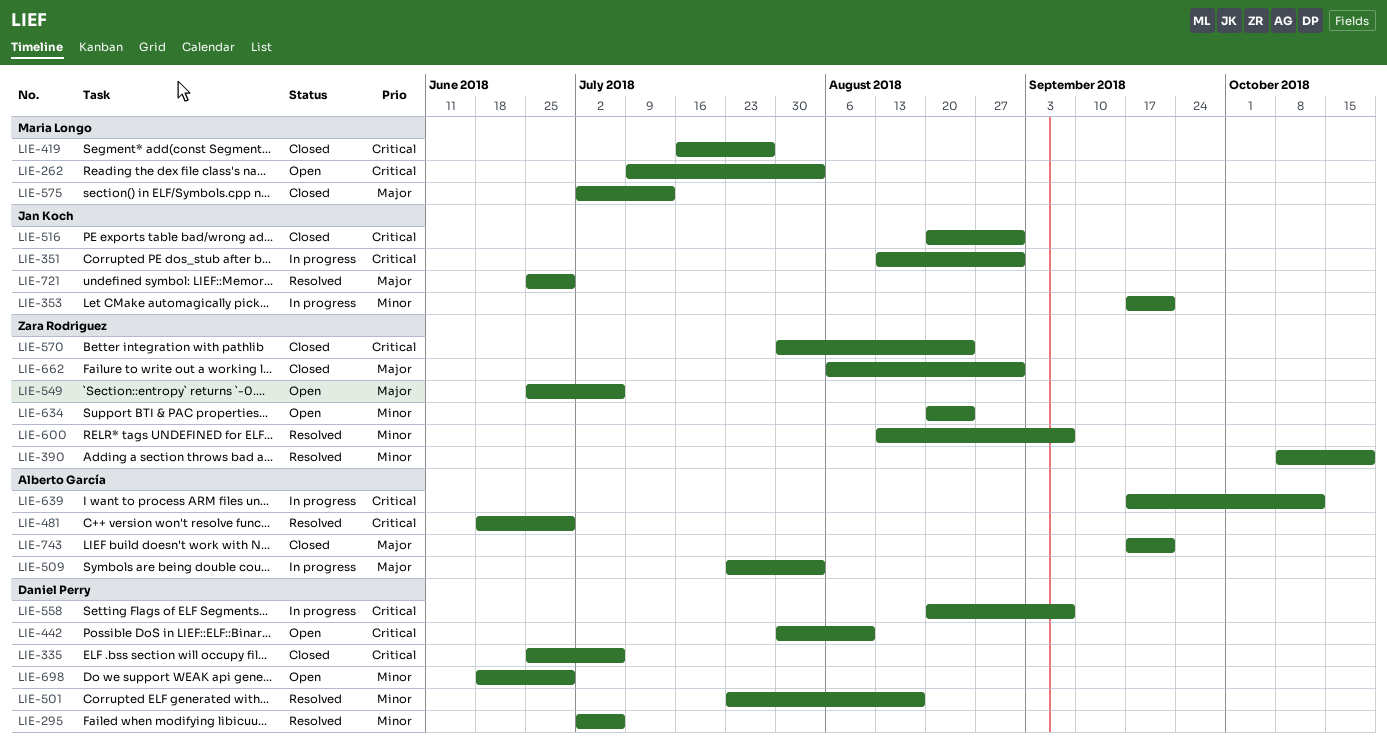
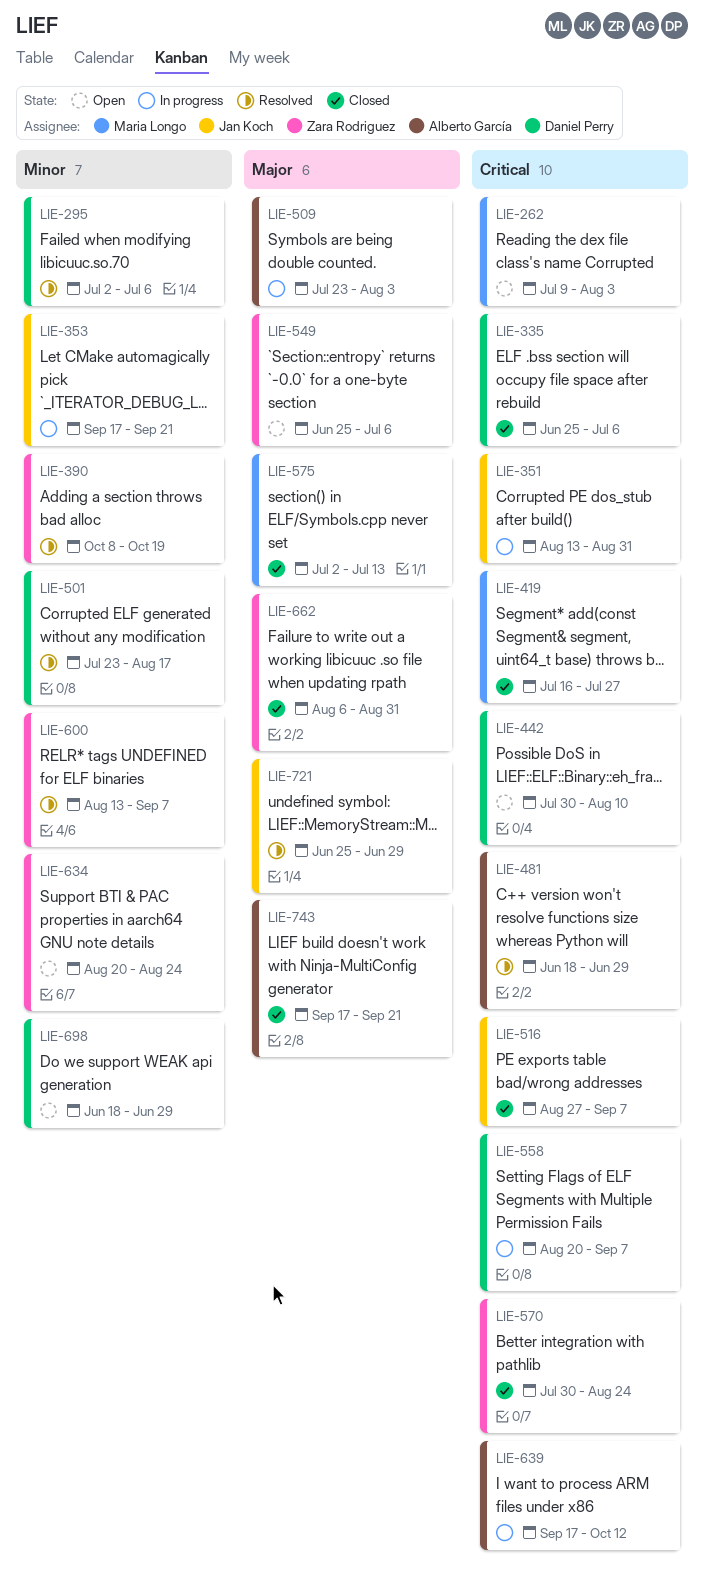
LIE-516, start: Aug 20 -> Aug 27
LIE-516, due: Aug 31 -> Sep 7

